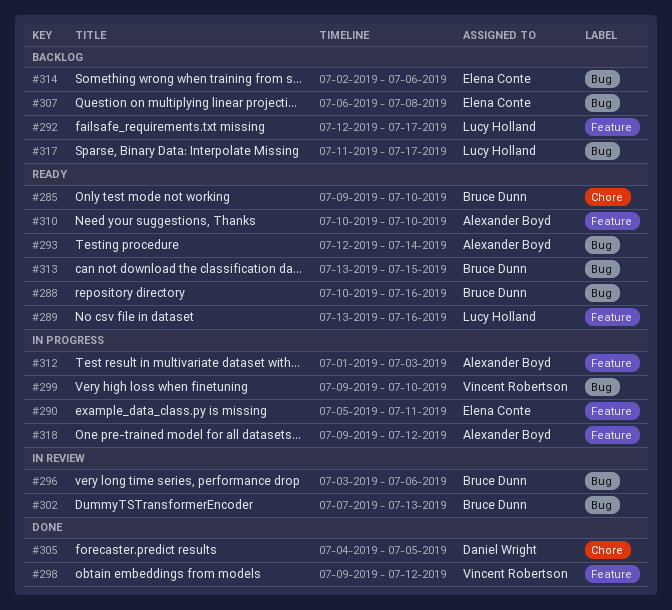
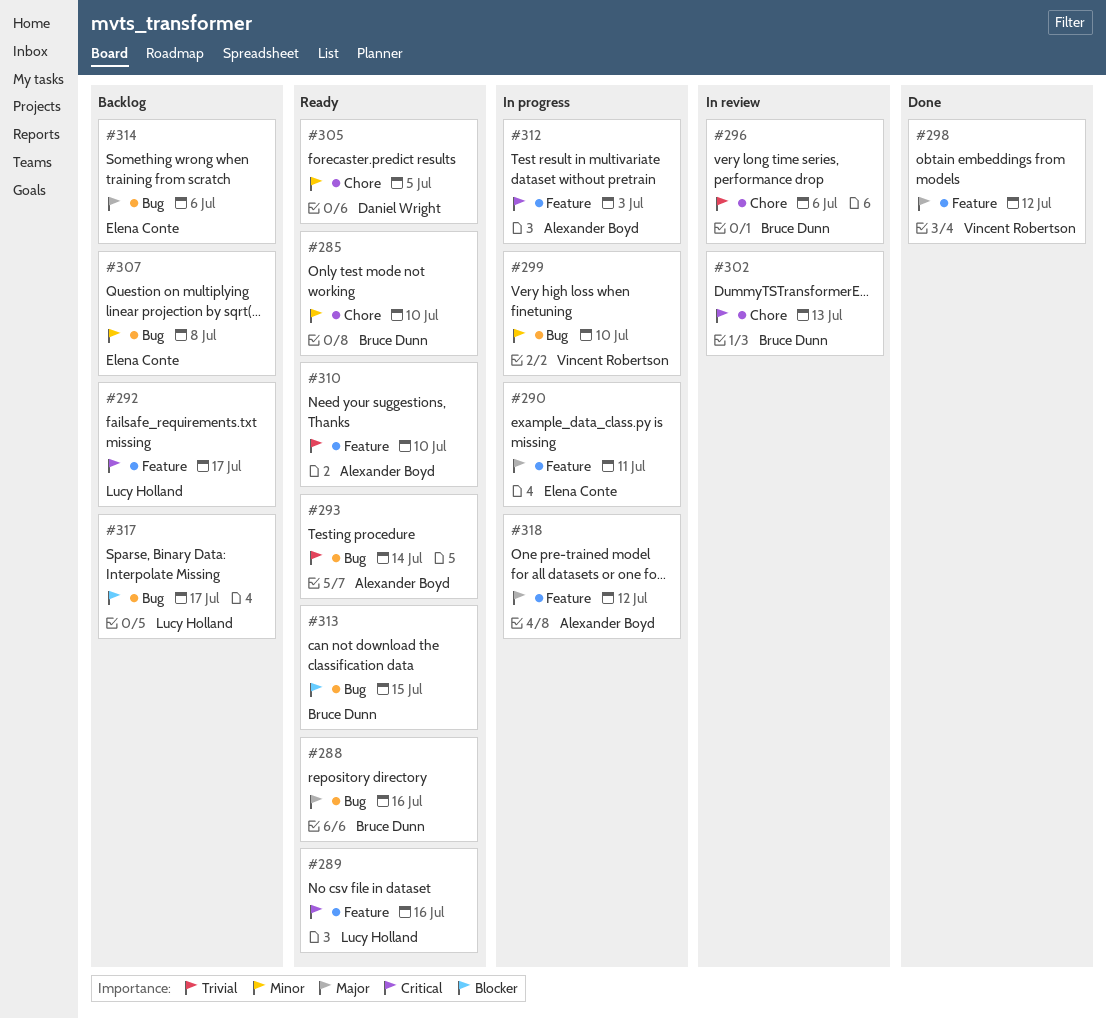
#296, label: Bug -> Chore
#302, label: Bug -> Chore
#305, status: Done -> Ready

